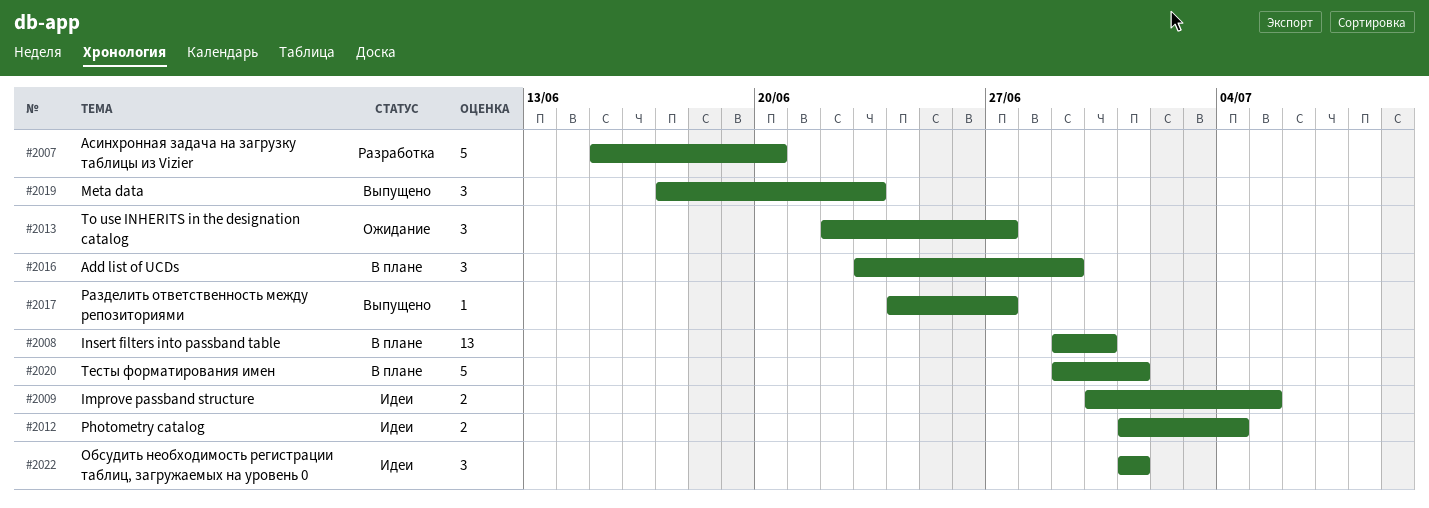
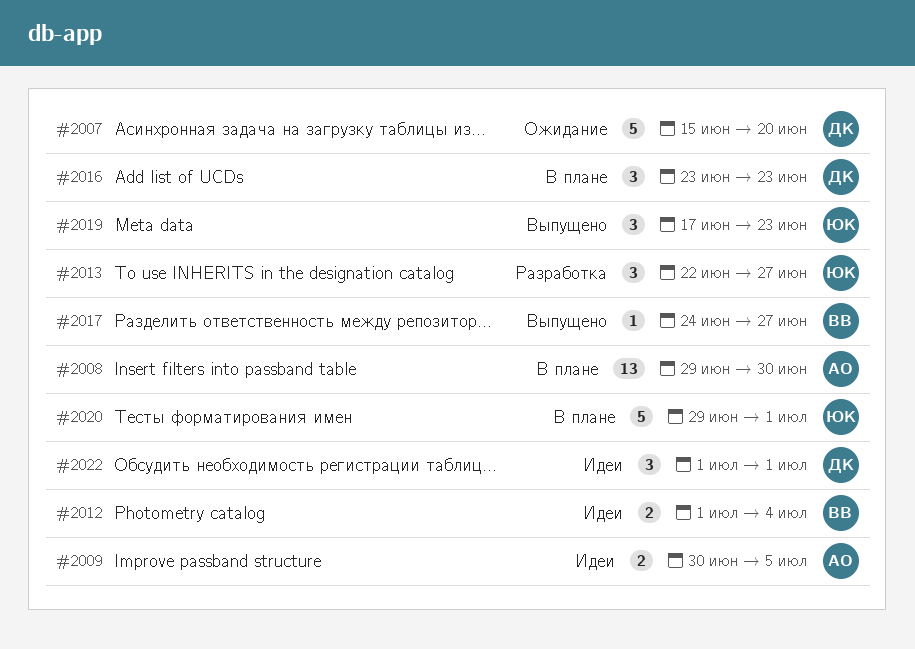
#2007, status: Разработка -> Ожидание
#2013, status: Ожидание -> Разработка
#2016, due: Jun 29 -> Jun 23

